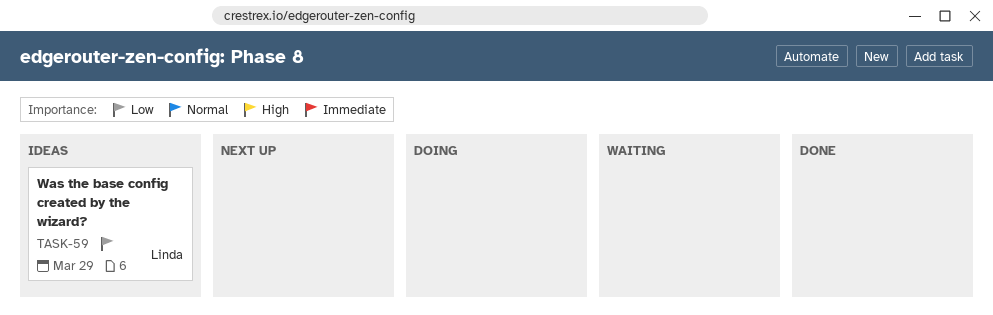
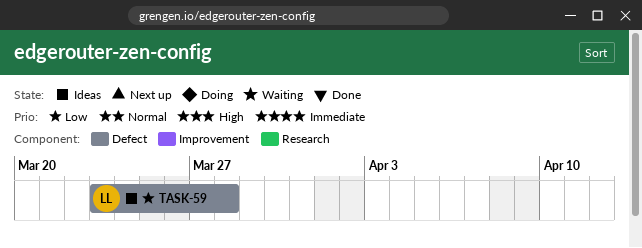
TASK-59, due: Mar 29 -> Mar 28

